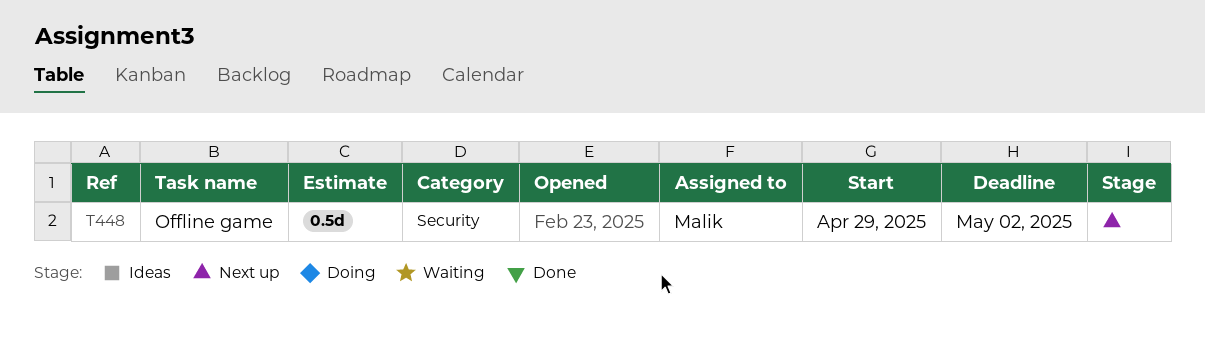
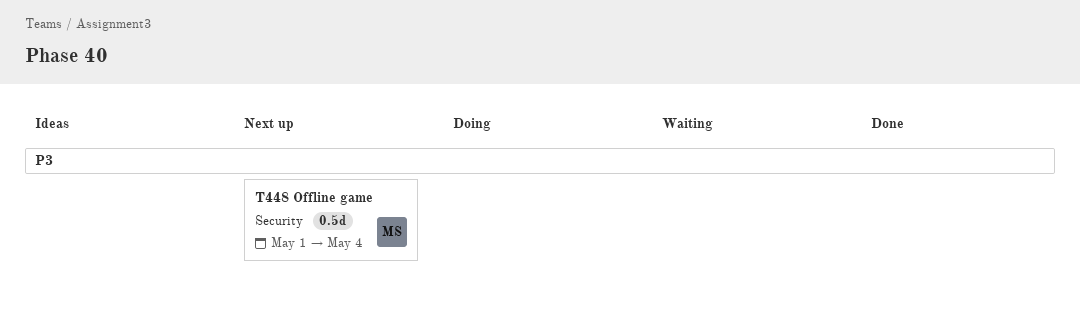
T448, start: Apr 29 -> May 1
T448, due: May 2 -> May 4

